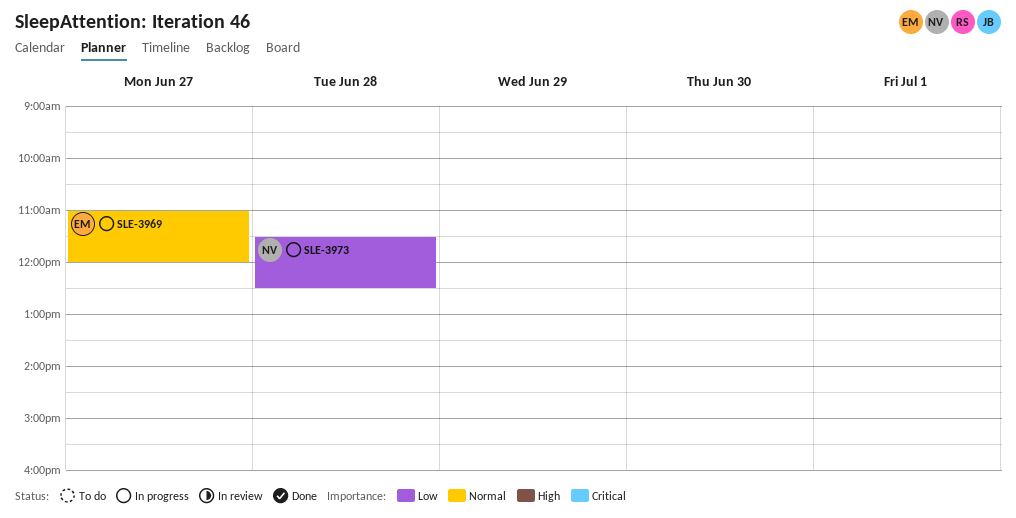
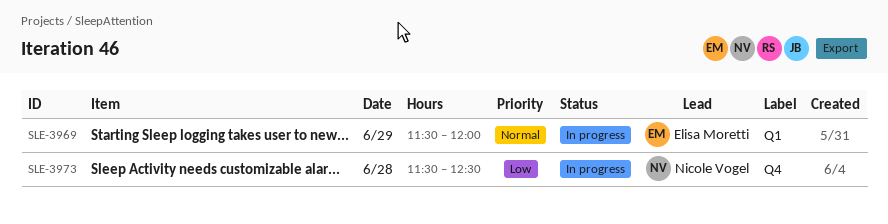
SLE-3969, day: Jun 27 -> Jun 29
SLE-3969, begins: 11:00 -> 11:30

